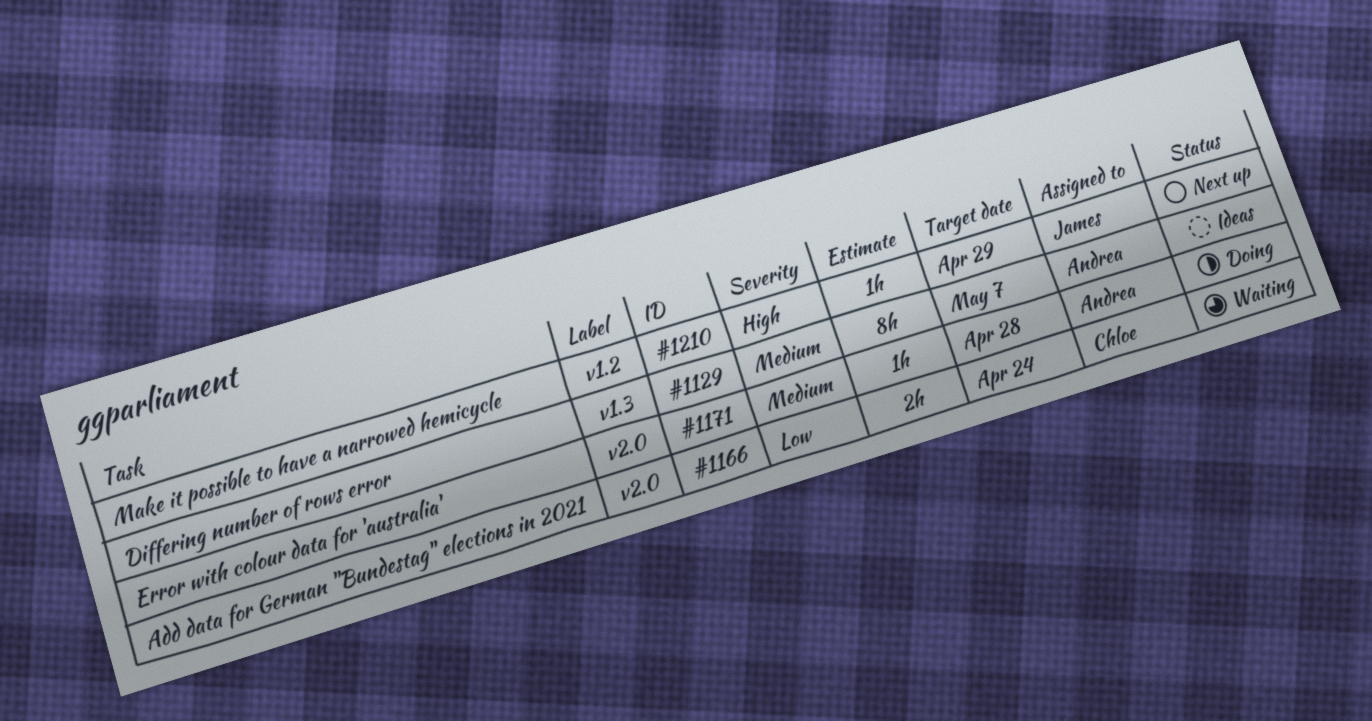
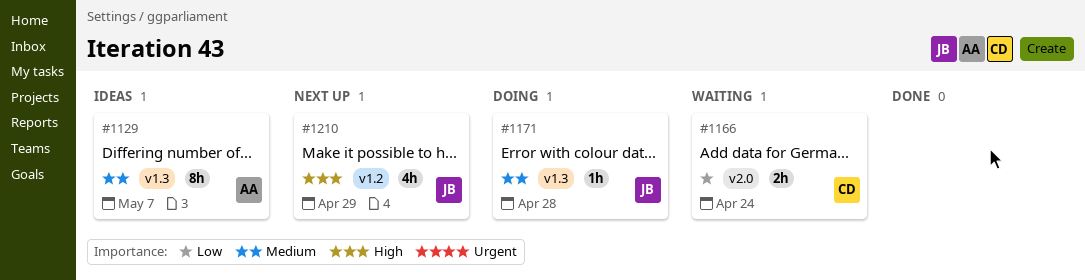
#1171, owner: Andrea -> James
#1171, label: v2.0 -> v1.3
#1210, estimate: 1h -> 4h

